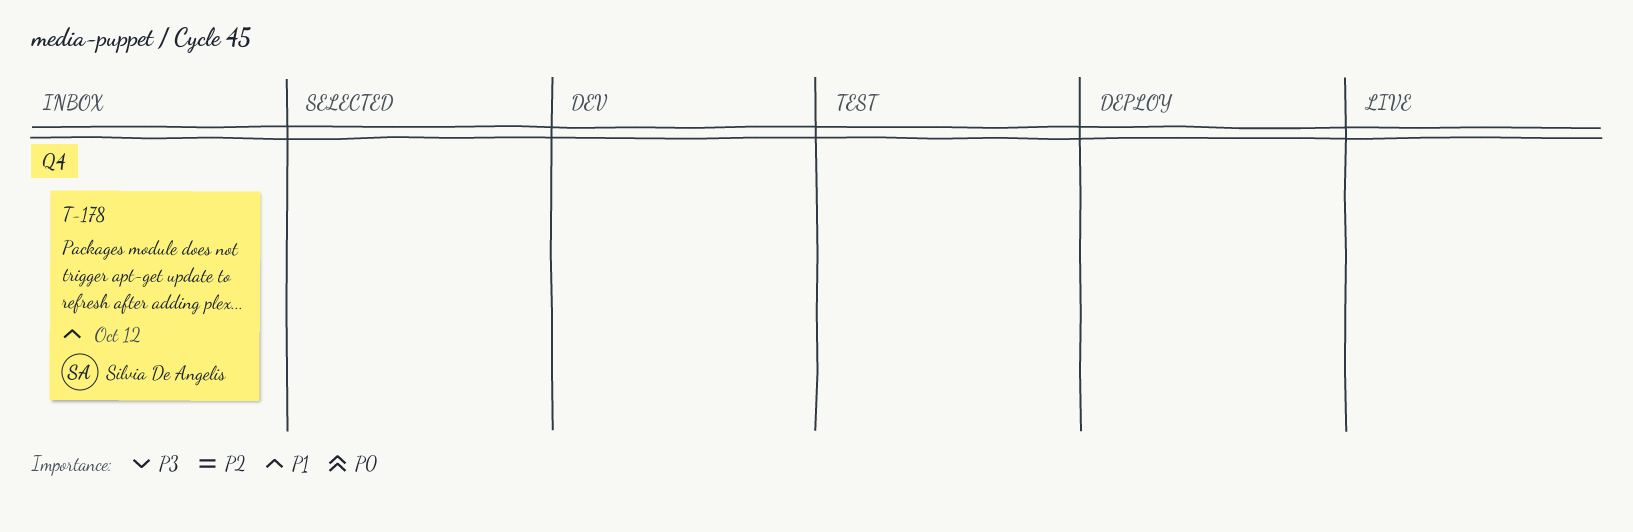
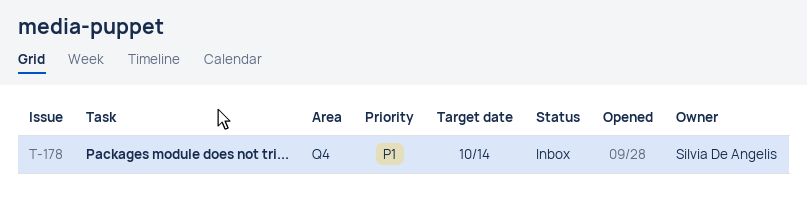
T-178, due: Oct 12 -> Oct 14

